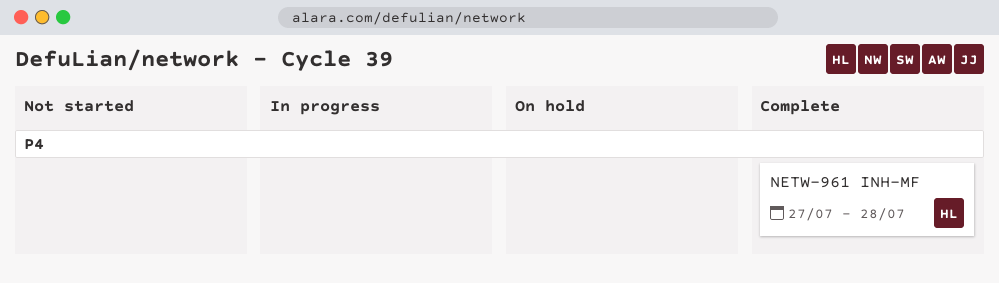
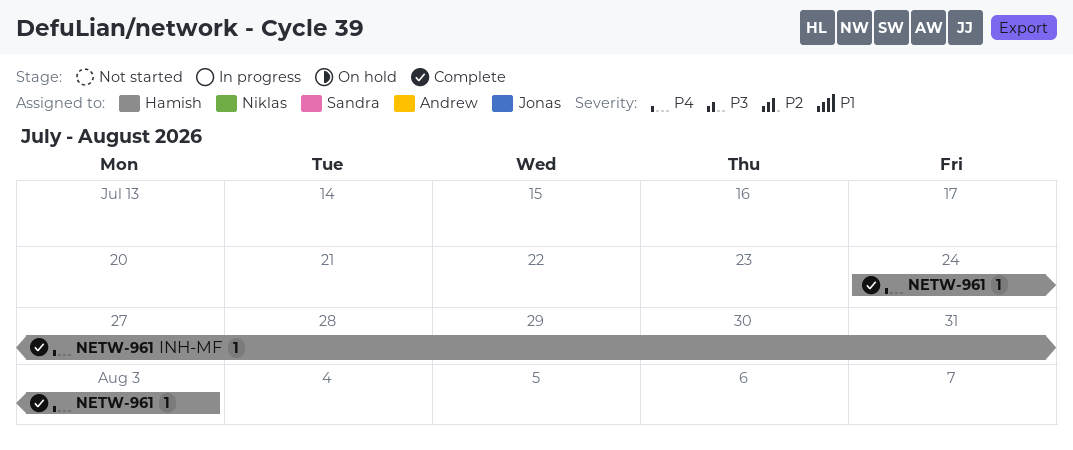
NETW-961, start: Jul 27 -> Jul 24
NETW-961, due: Jul 28 -> Aug 3

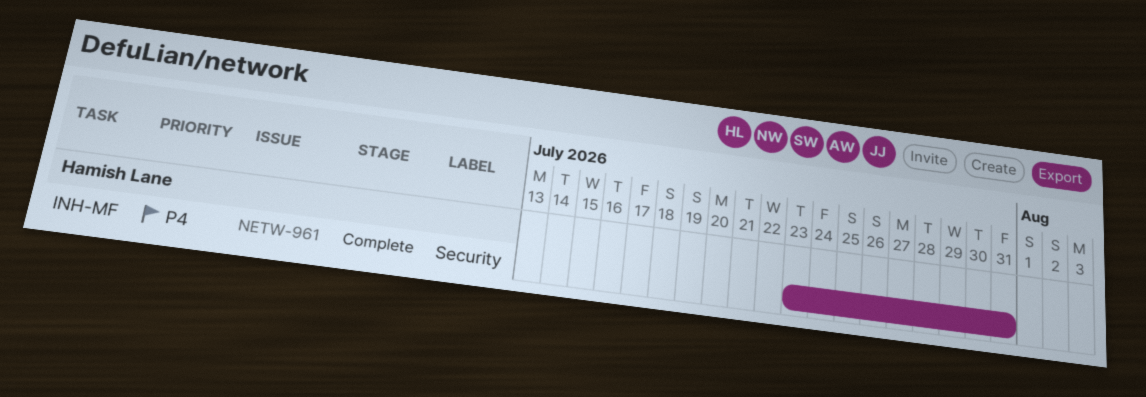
NETW-961, start: Jul 24 -> Jul 23
NETW-961, due: Aug 3 -> Jul 31

